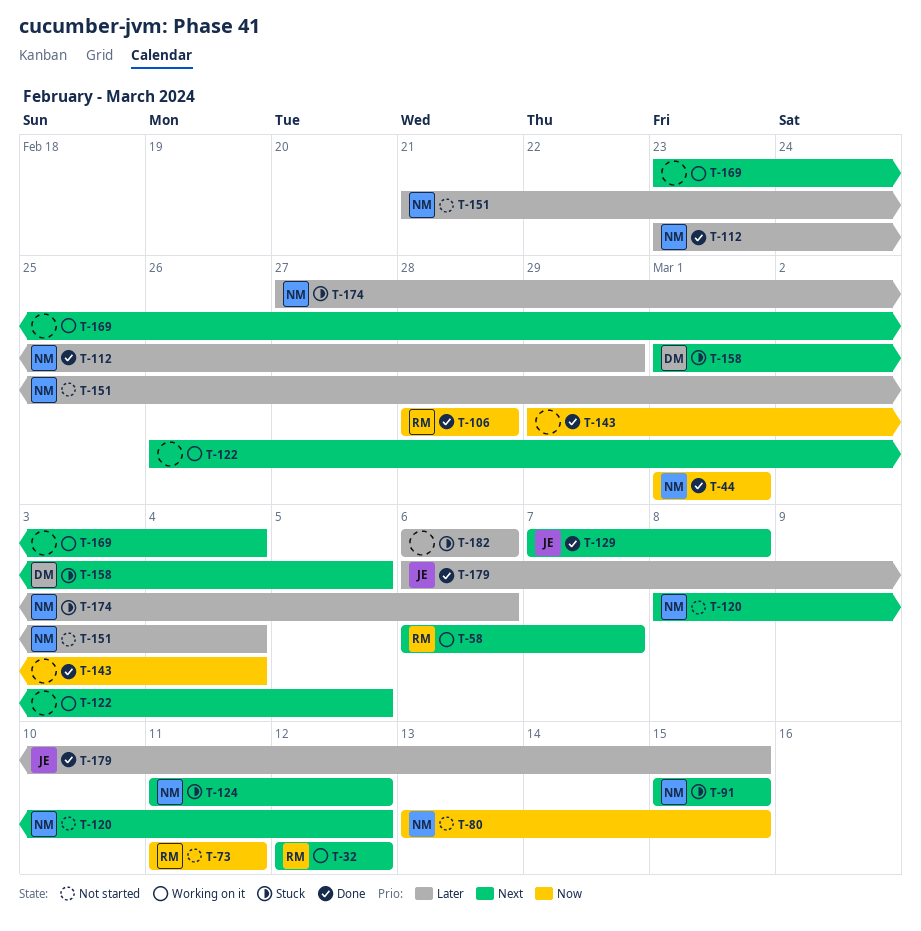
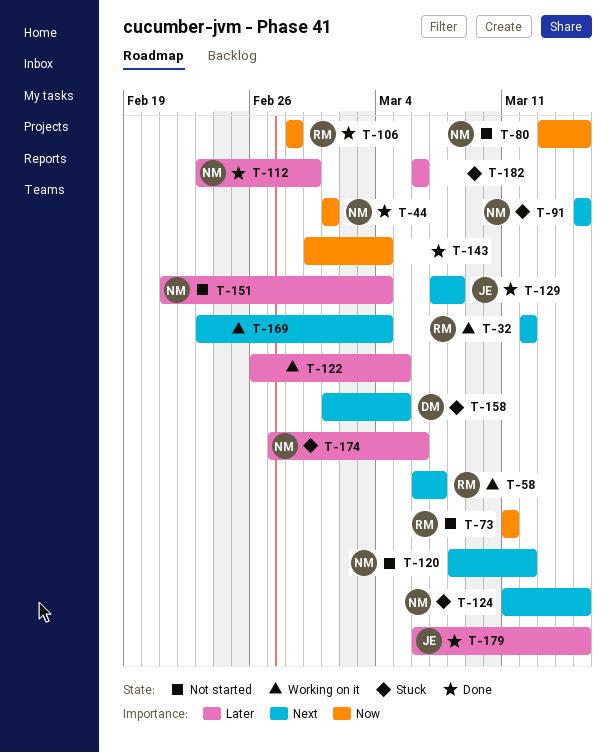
T-122, priority: Next -> Later
T-124, due: Mar 12 -> Mar 15

